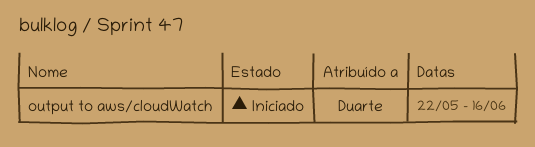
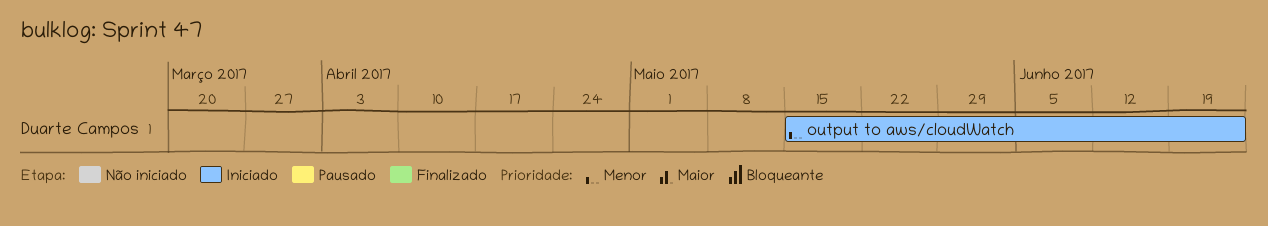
output to aws/cloudWatch, start: May 22 -> May 15
output to aws/cloudWatch, due: Jun 16 -> Jun 23

